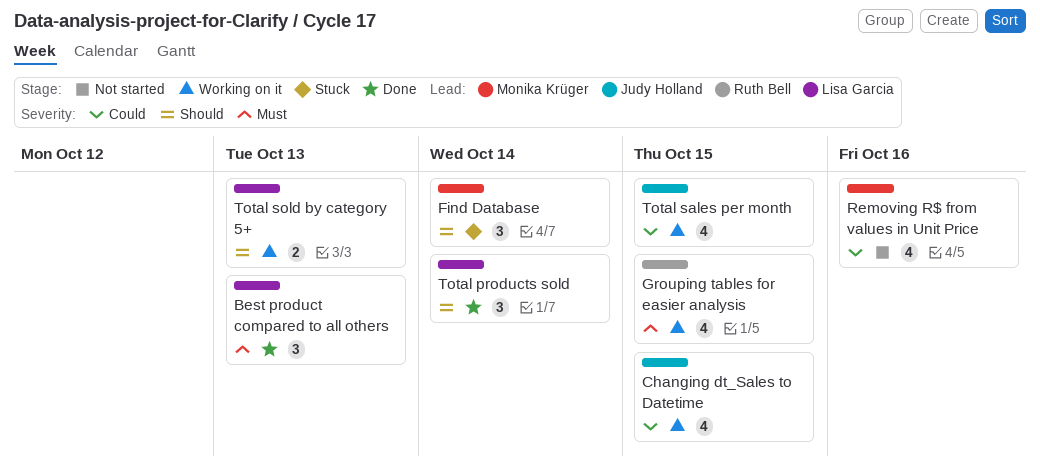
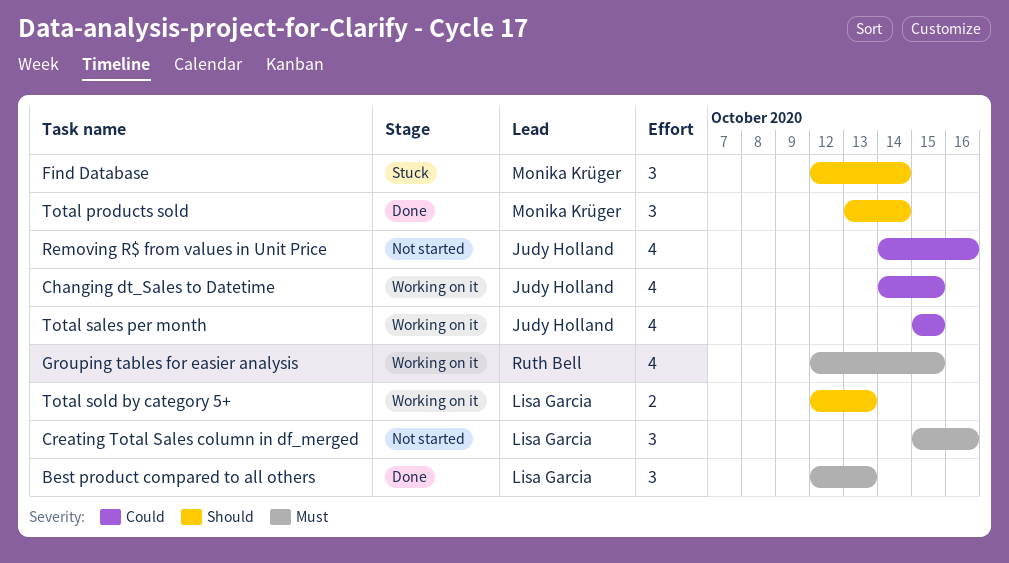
Creating Total Sales column in df_merged: none -> present
Removing R$ from values in Unit Price, owner: Monika Krüger -> Judy Holland
Total products sold, owner: Lisa Garcia -> Monika Krüger

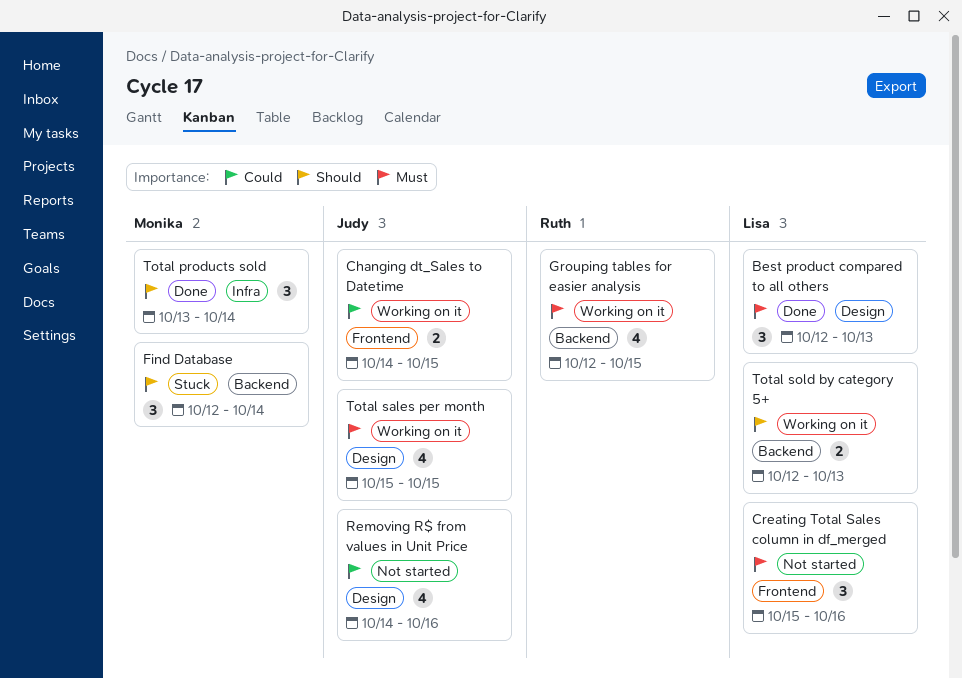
Changing dt_Sales to Datetime, estimate: 4 -> 2
Total sales per month, priority: Could -> Must

